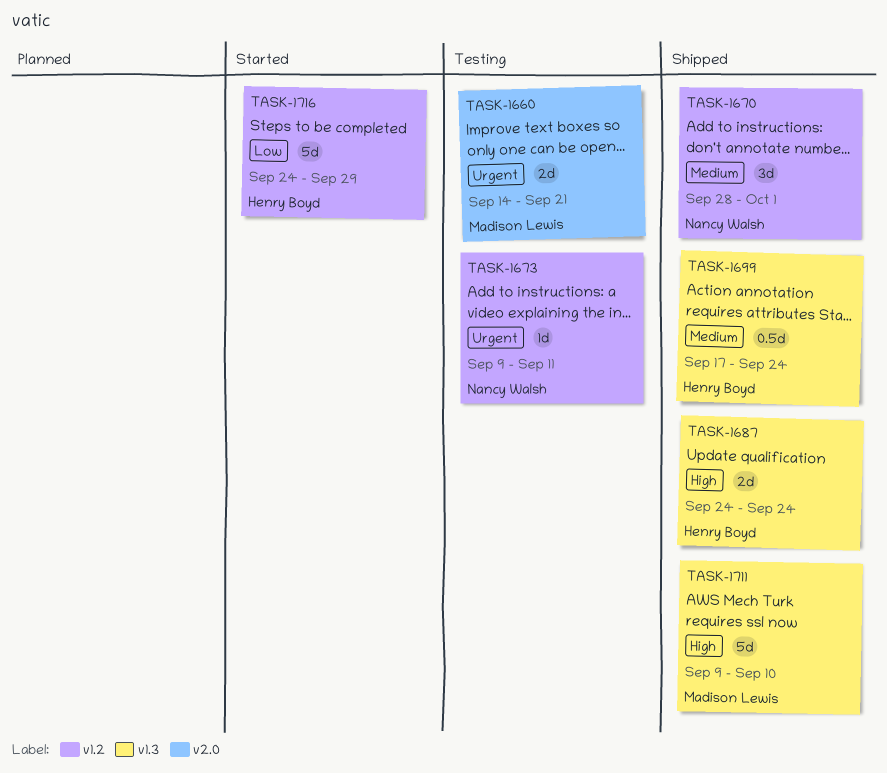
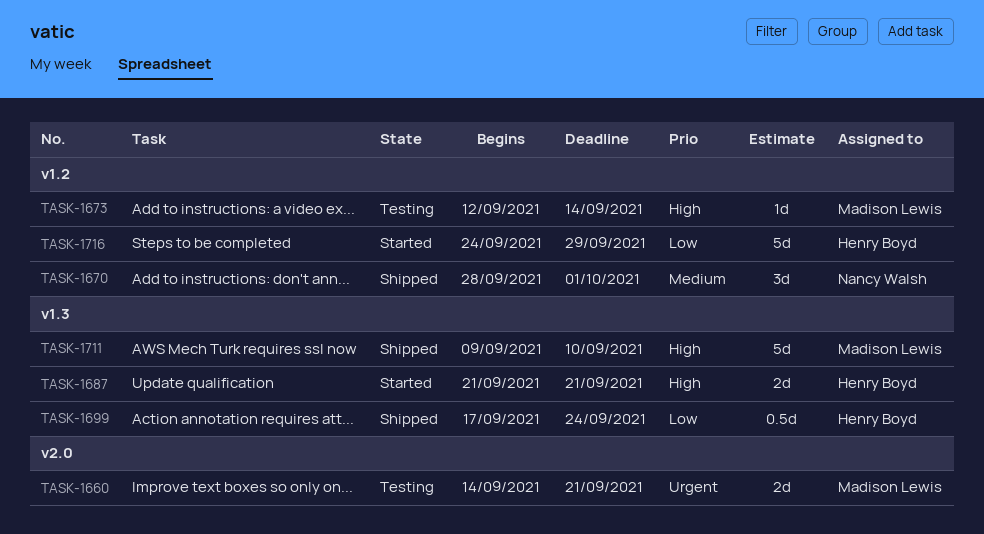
TASK-1673, owner: Nancy Walsh -> Madison Lewis
TASK-1673, priority: Urgent -> High
TASK-1673, start: Sep 9 -> Sep 12
TASK-1673, due: Sep 11 -> Sep 14
TASK-1687, status: Shipped -> Started
TASK-1687, start: Sep 24 -> Sep 21
TASK-1687, due: Sep 24 -> Sep 21
TASK-1699, priority: Medium -> Low

